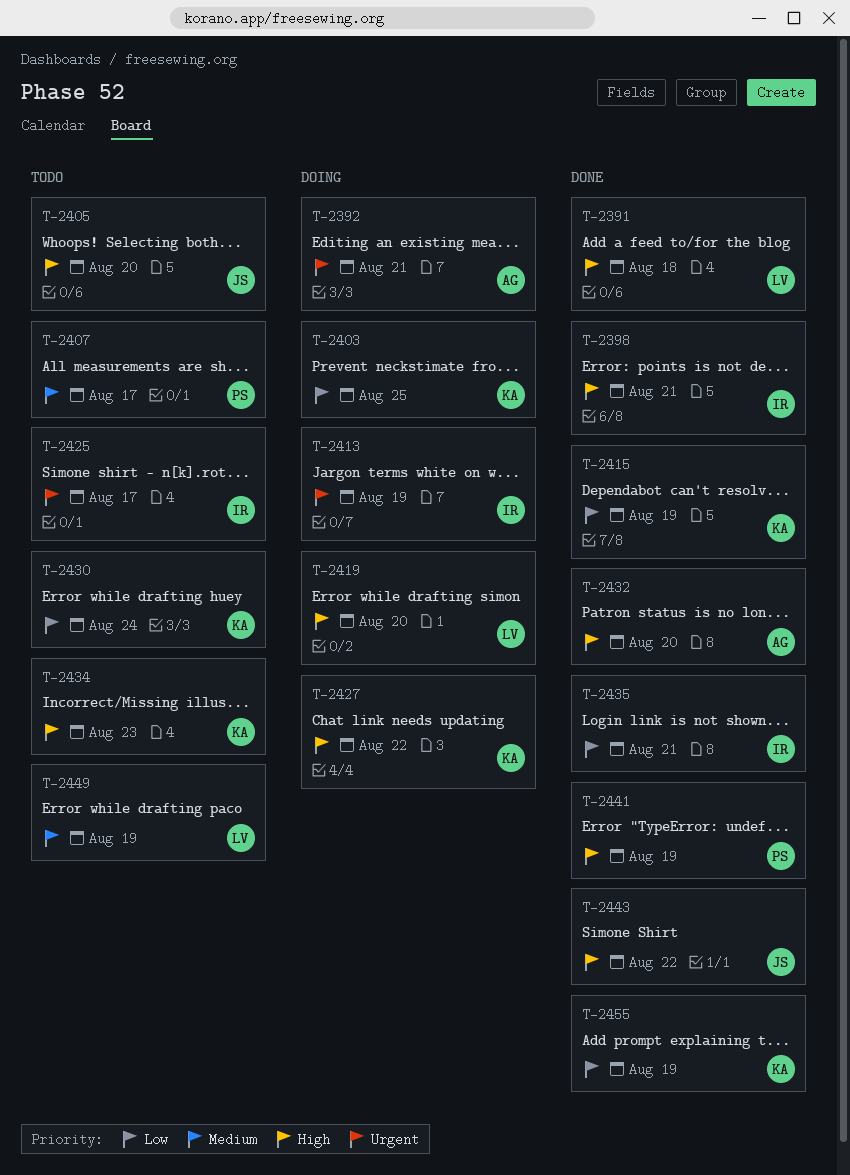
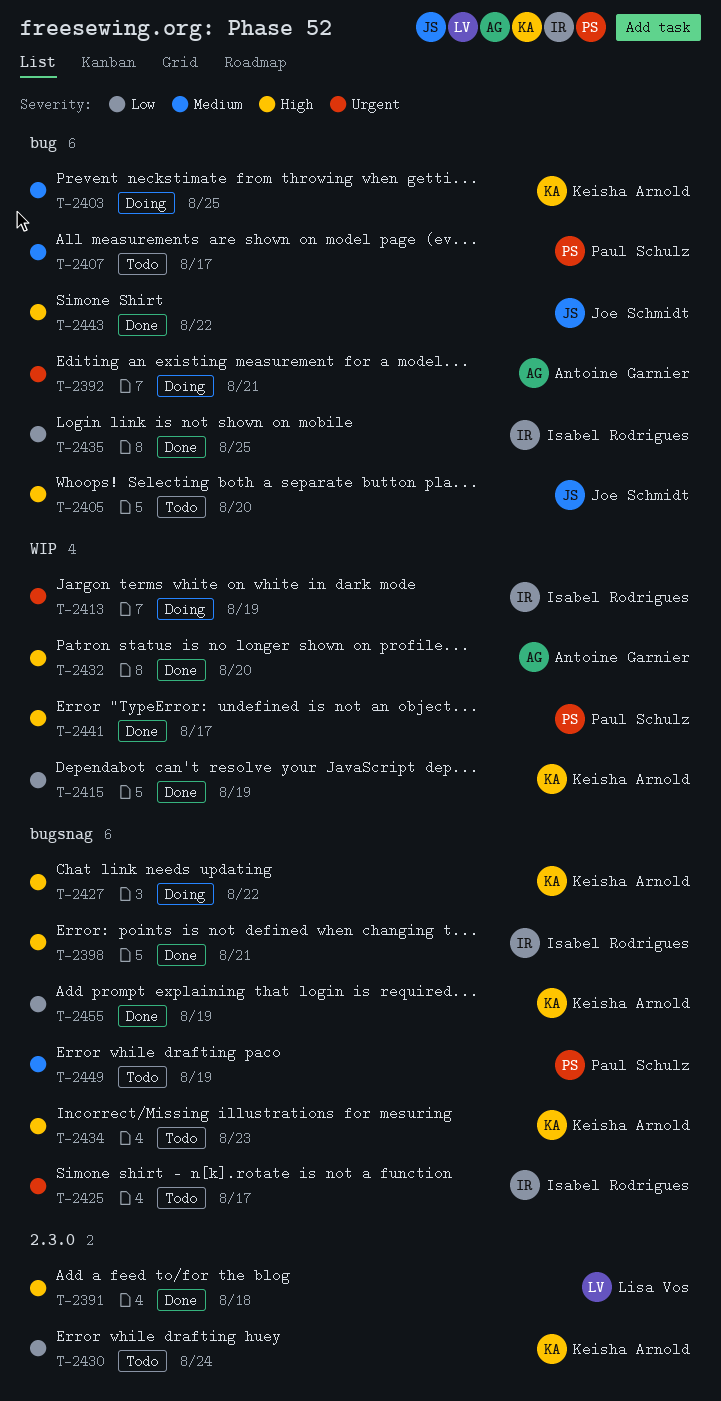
T-2403, priority: Low -> Medium
T-2419: present -> none
T-2435, due: Aug 21 -> Aug 25
T-2441, due: Aug 19 -> Aug 17
T-2449, owner: Lisa Vos -> Paul Schulz

